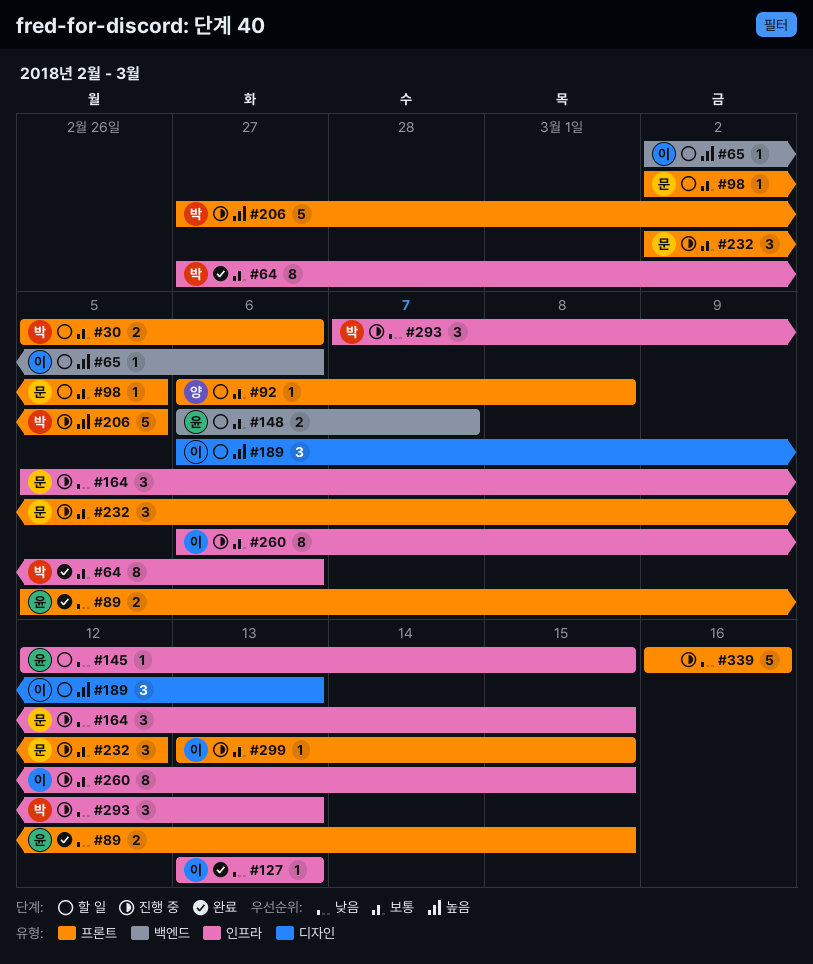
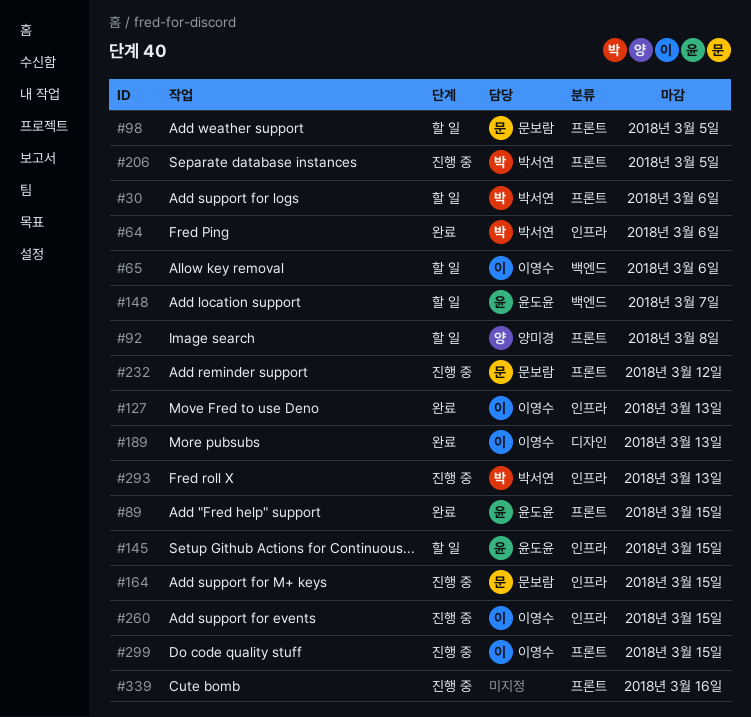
#189, status: 할 일 -> 완료

